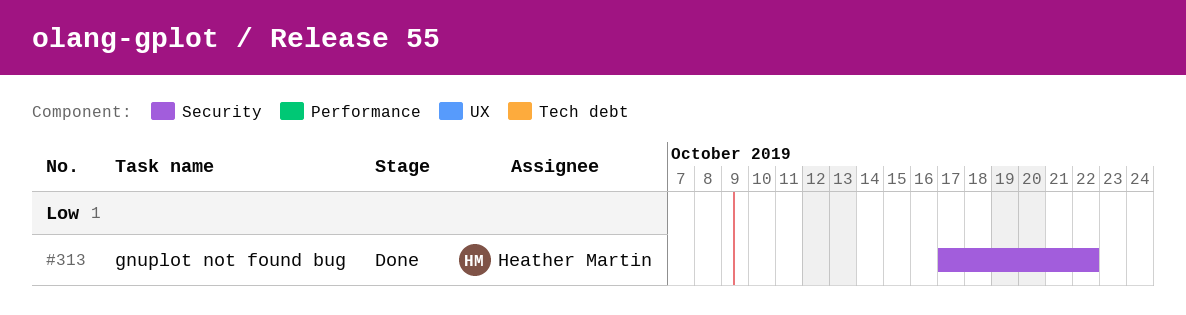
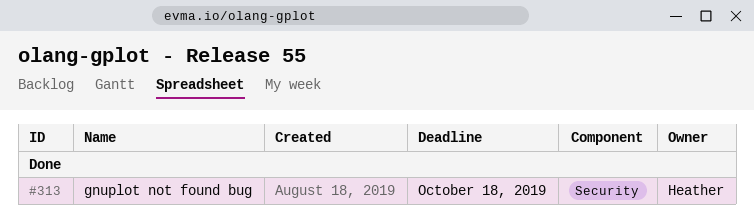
#313, due: Oct 22 -> Oct 18

